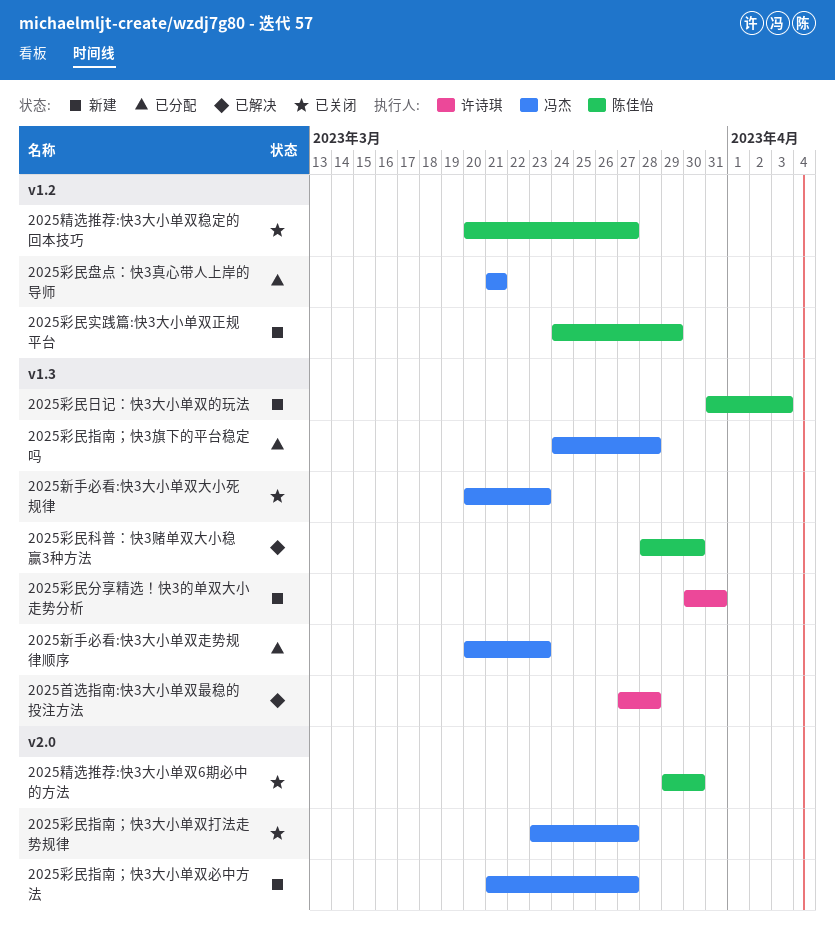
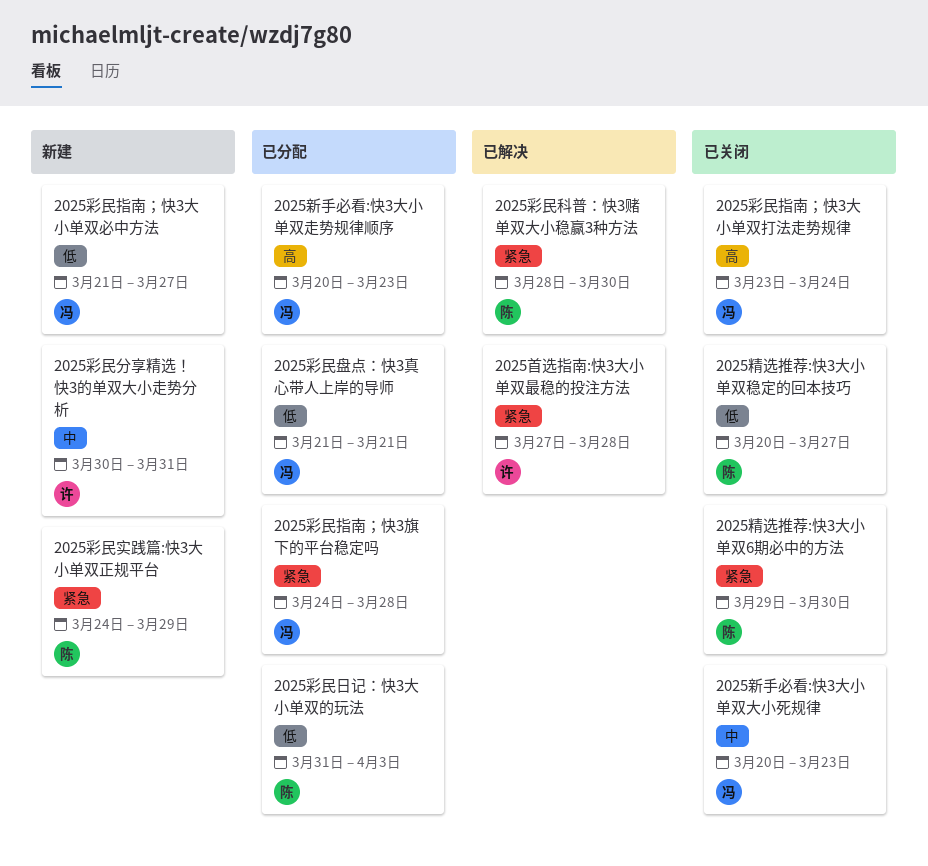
2025彩民指南；快3大小单双打法走势规律, due: Mar 27 -> Mar 24
2025彩民日记：快3大小单双的玩法, status: 新建 -> 已分配

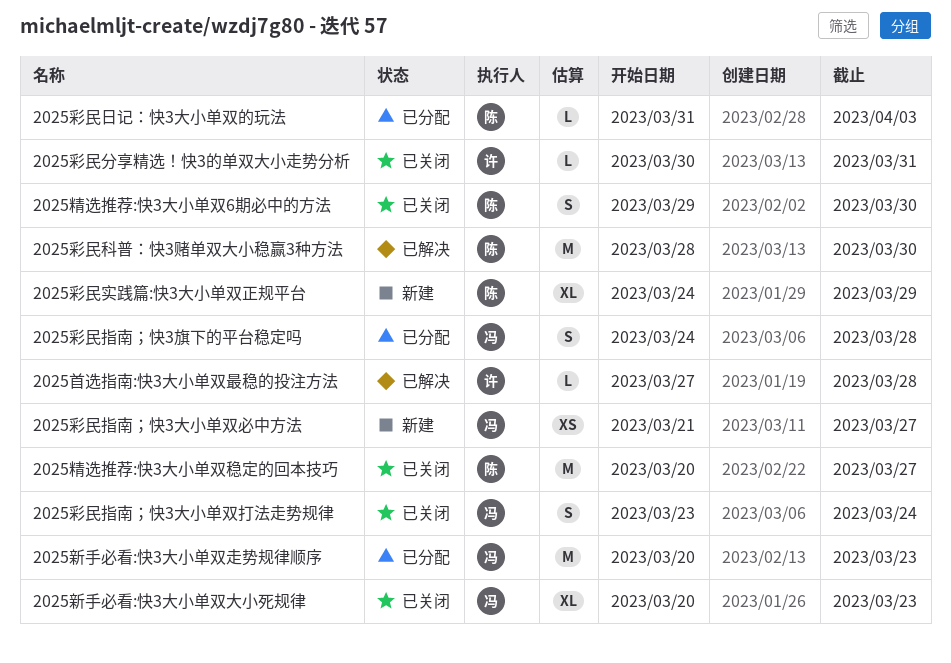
2025彩民分享精选！快3的单双大小走势分析, status: 新建 -> 已关闭
2025彩民盘点：快3真心带人上岸的导师: present -> none

